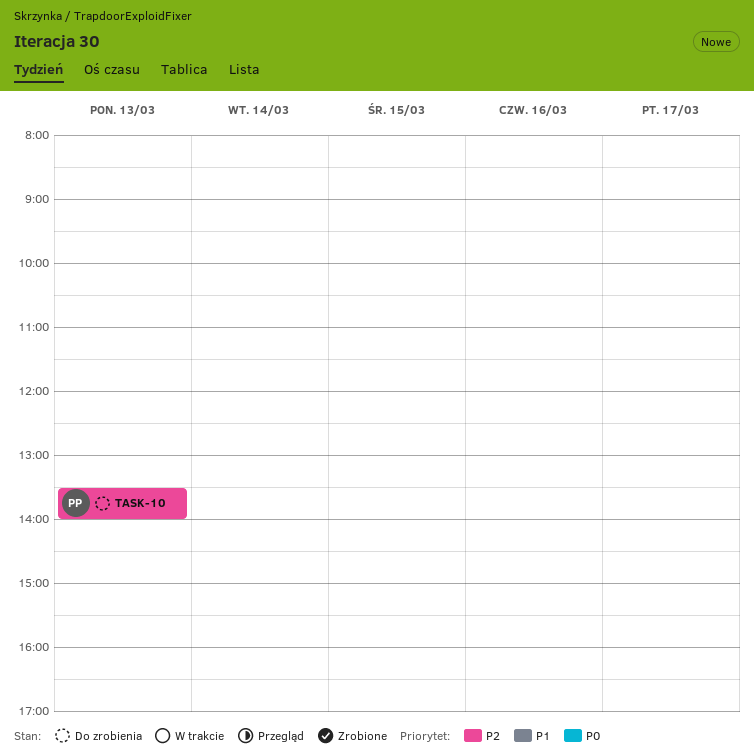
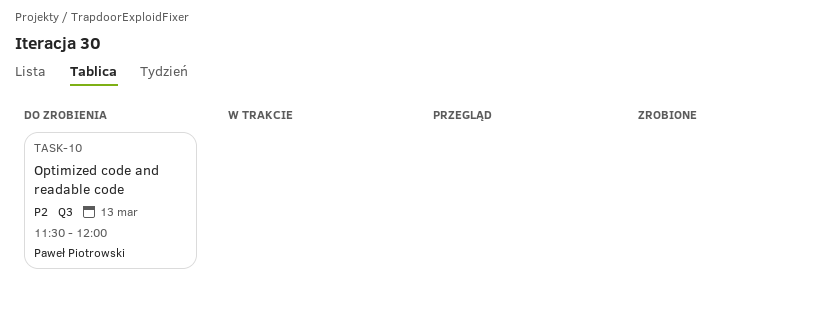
TASK-10, begins: 13:30 -> 11:30
TASK-10, ends: 14:00 -> 12:00

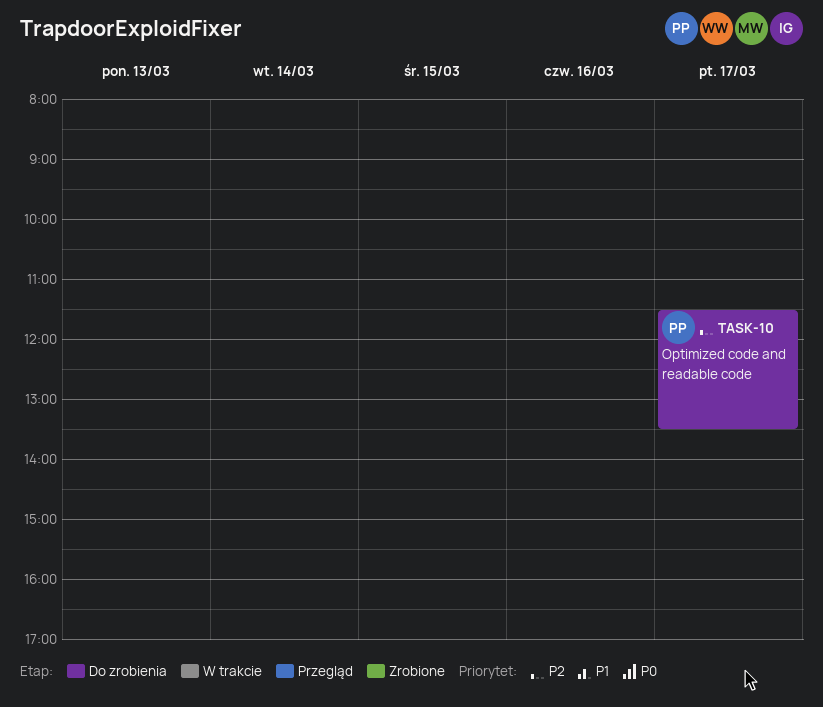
TASK-10, day: Mar 13 -> Mar 17
TASK-10, ends: 12:00 -> 13:30

